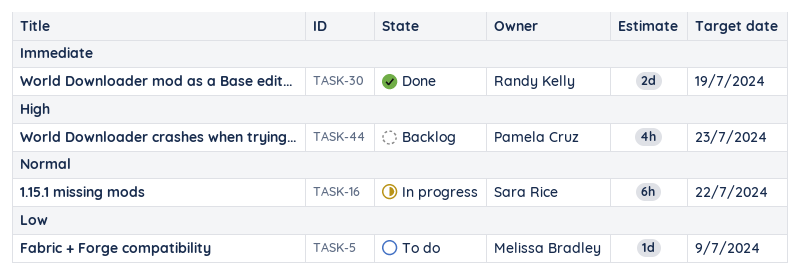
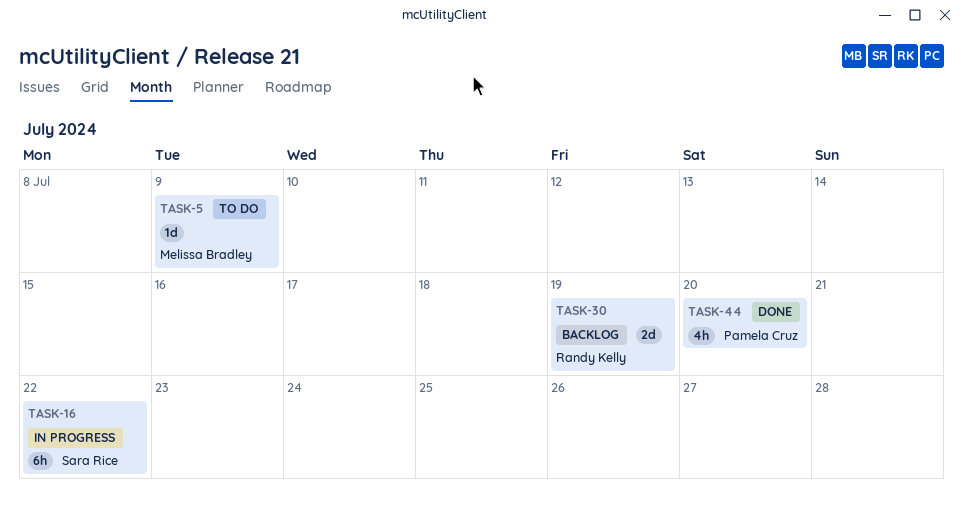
TASK-30, status: Done -> Backlog
TASK-44, status: Backlog -> Done
TASK-44, due: Jul 23 -> Jul 20

